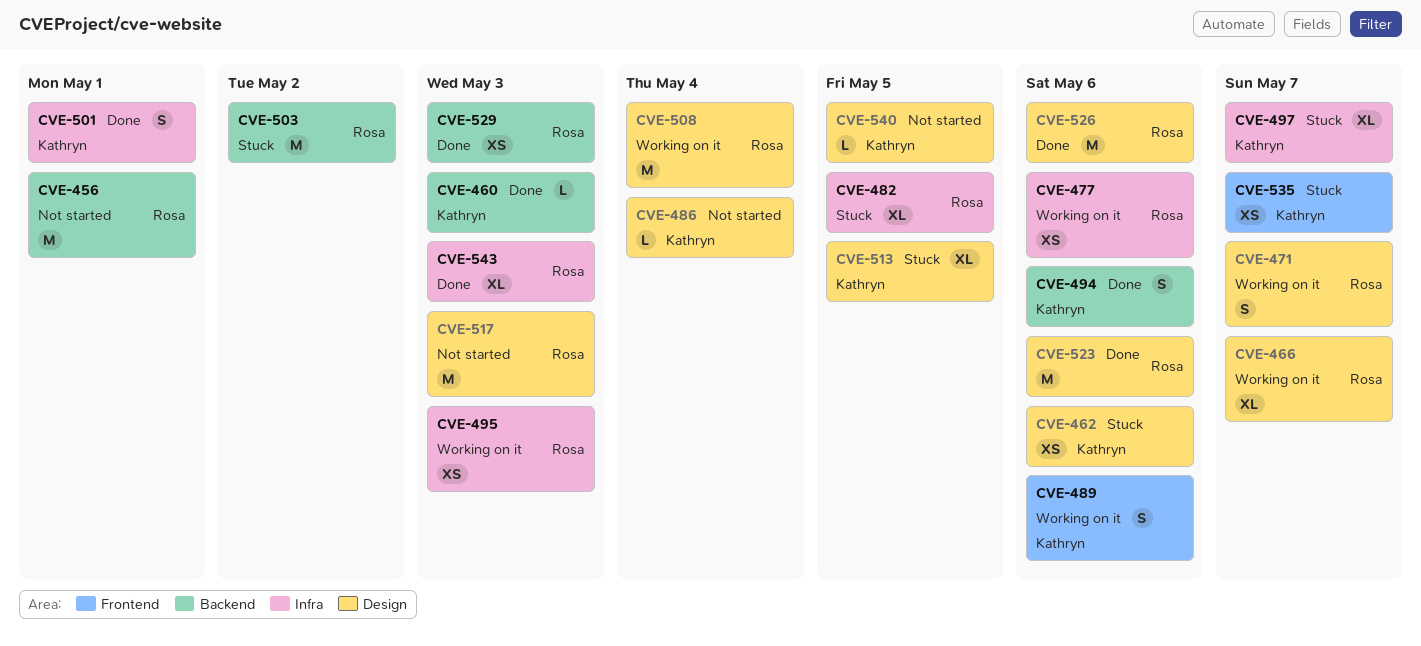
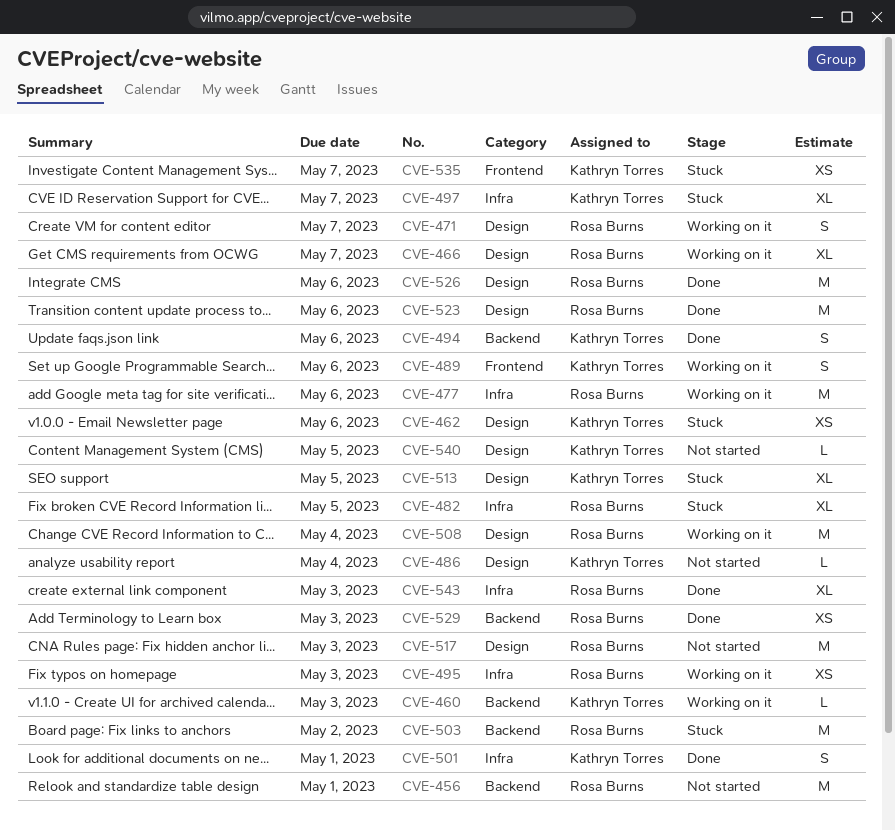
CVE-460, status: Done -> Working on it
CVE-477, estimate: XS -> M

